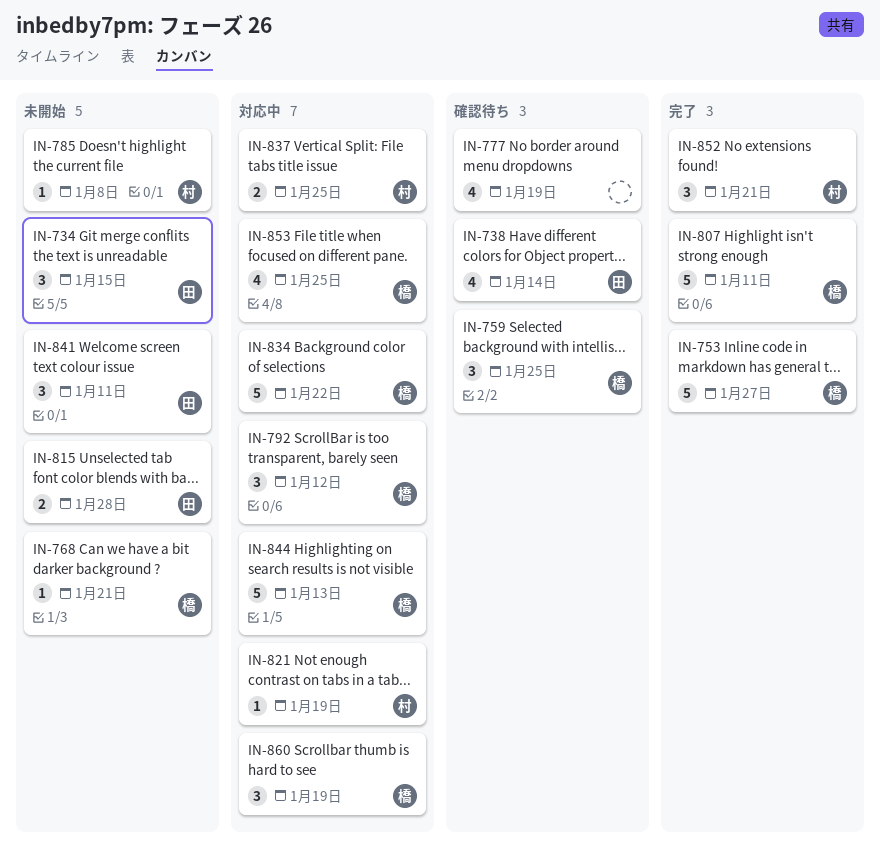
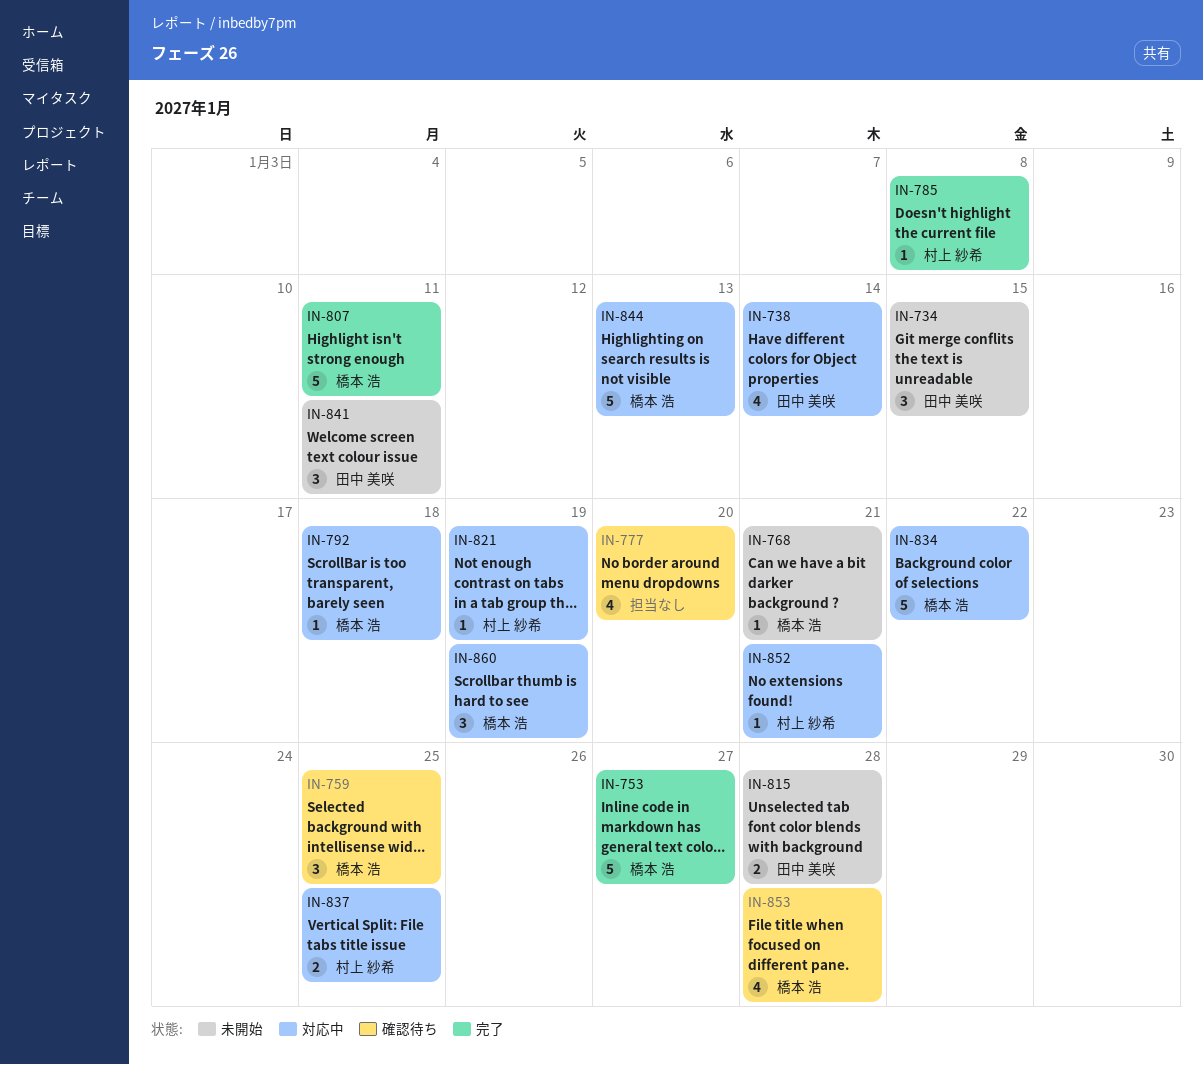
IN-738, status: 確認待ち -> 対応中
IN-777, due: Jan 19 -> Jan 20
IN-785, status: 未開始 -> 完了
IN-792, estimate: 3 -> 1
IN-792, due: Jan 12 -> Jan 18
IN-852, status: 完了 -> 対応中
IN-852, estimate: 3 -> 1
IN-853, status: 対応中 -> 確認待ち
IN-853, due: Jan 25 -> Jan 28

